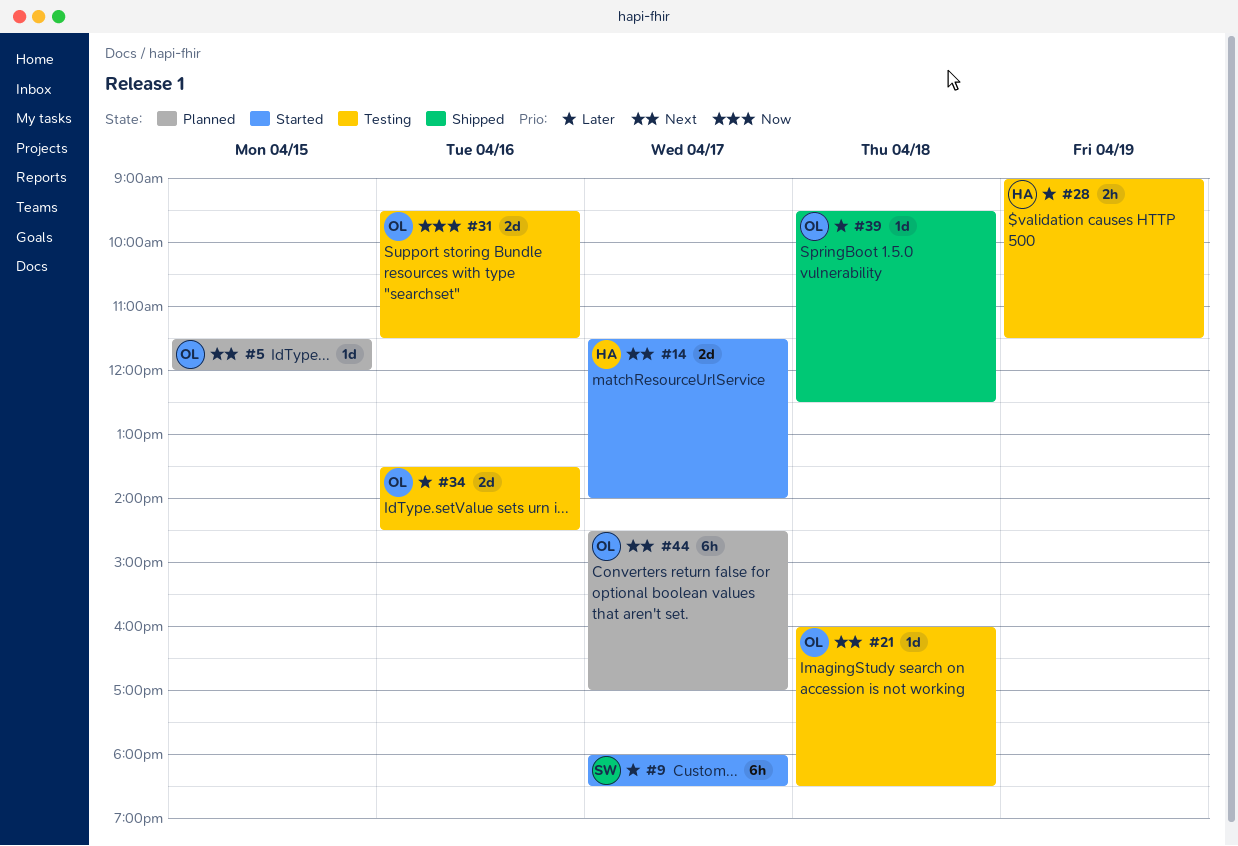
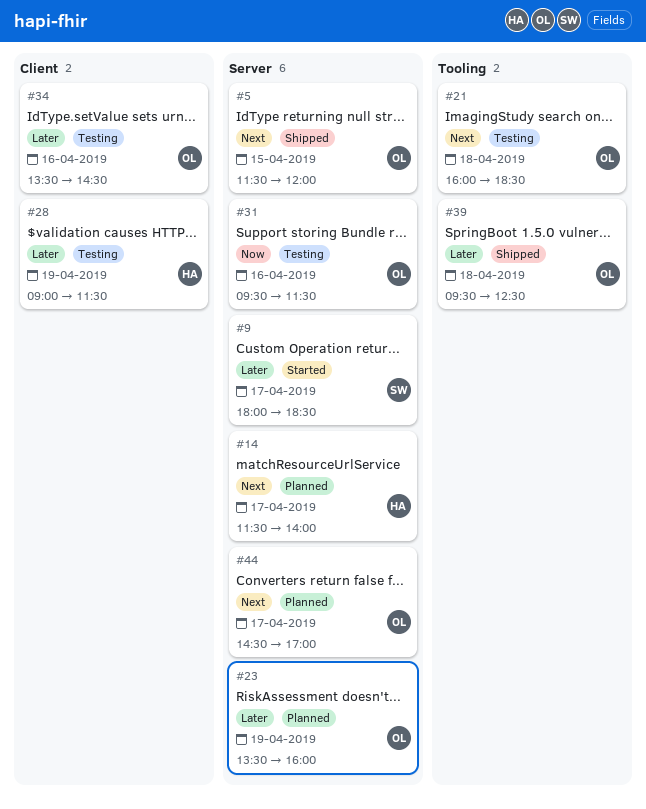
#5, status: Planned -> Shipped
#14, status: Started -> Planned
#23: none -> present

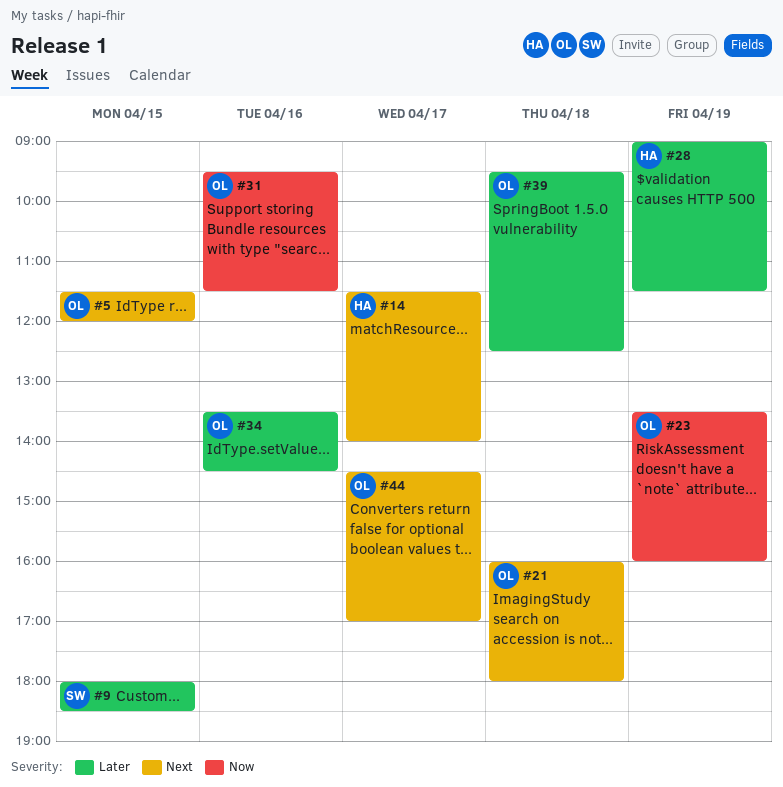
#9, day: Apr 17 -> Apr 15
#21, ends: 18:30 -> 18:00
#23, priority: Later -> Now

